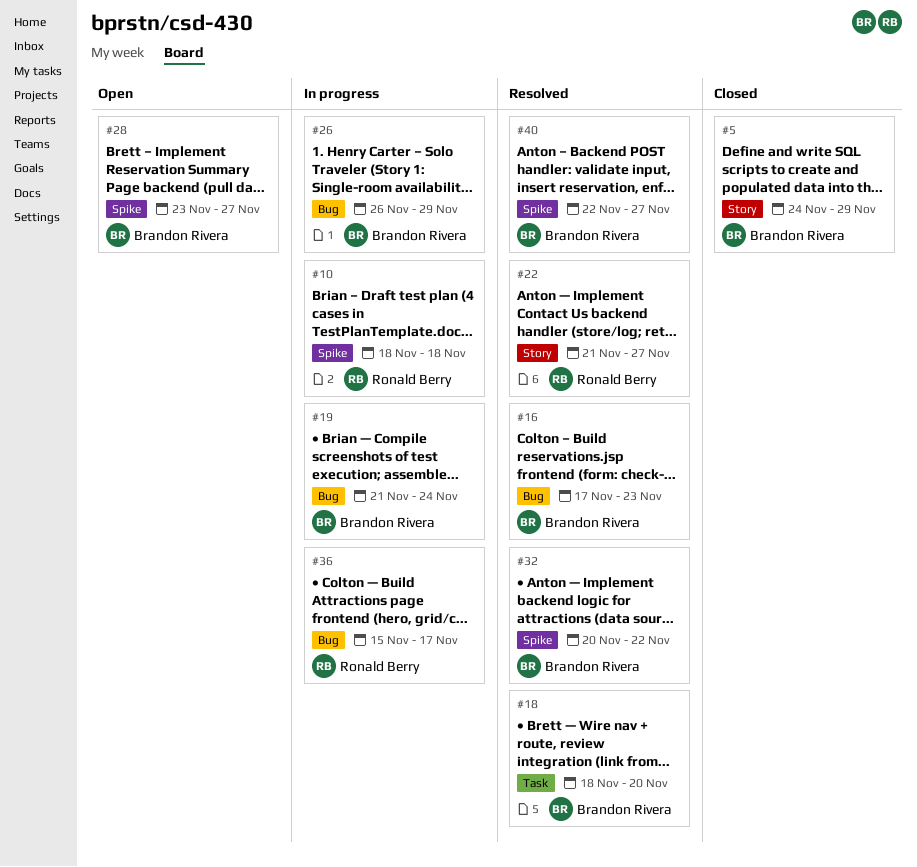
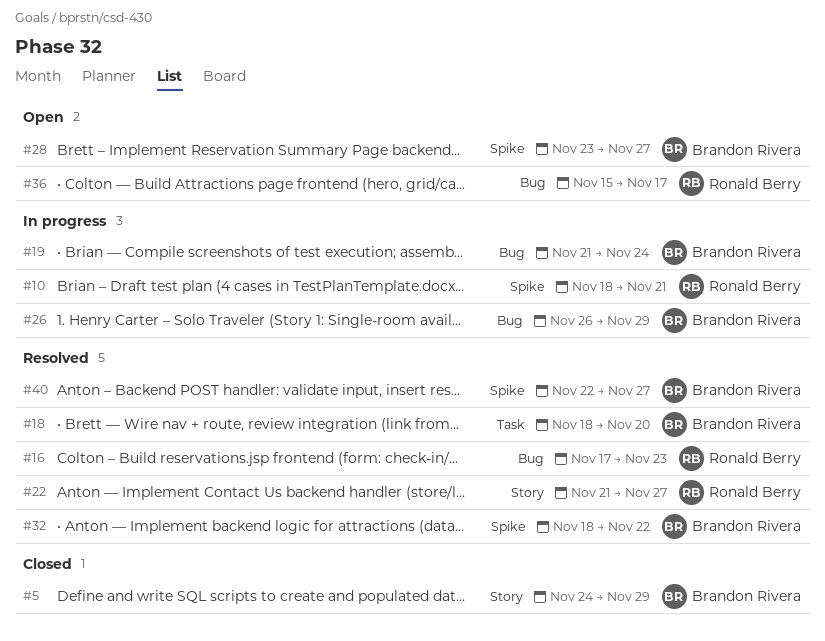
#10, due: Nov 18 -> Nov 21
#16, owner: Brandon Rivera -> Ronald Berry
#32, start: Nov 20 -> Nov 18
#36, status: In progress -> Open

